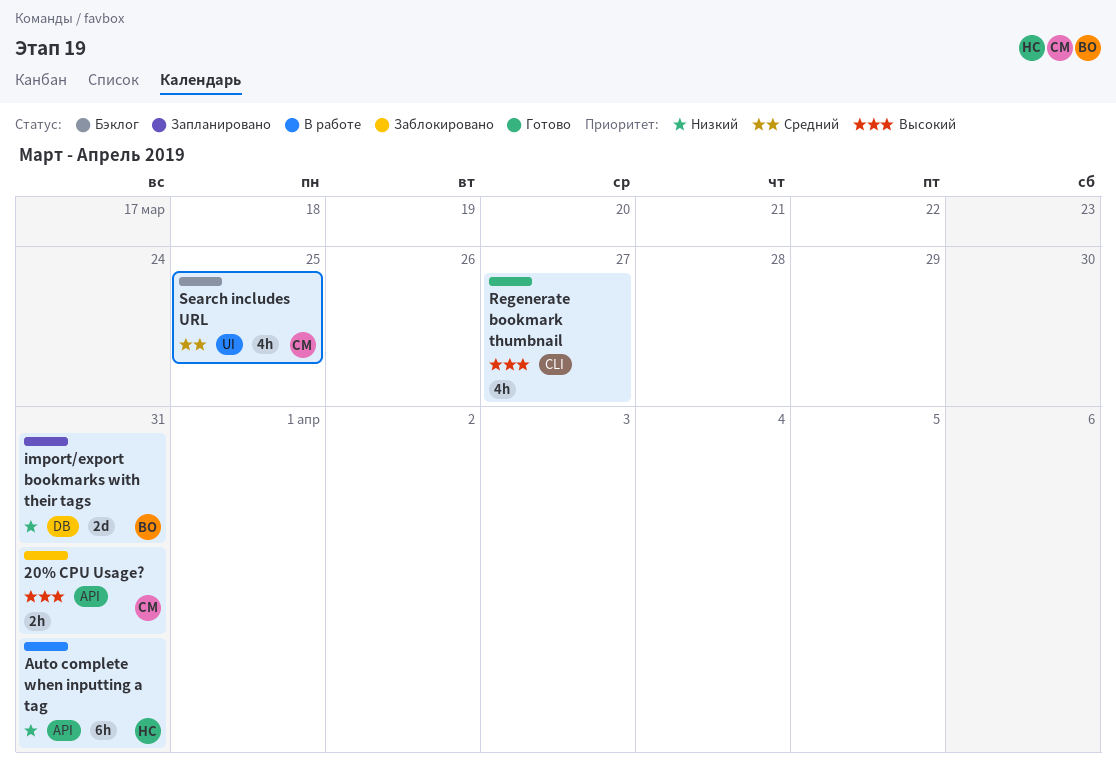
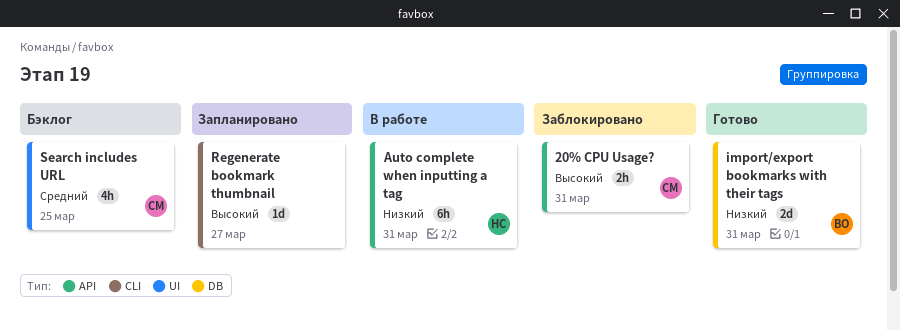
import/export bookmarks with their tags, status: Запланировано -> Готово
Regenerate bookmark thumbnail, status: Готово -> Запланировано
Regenerate bookmark thumbnail, estimate: 4h -> 1d

